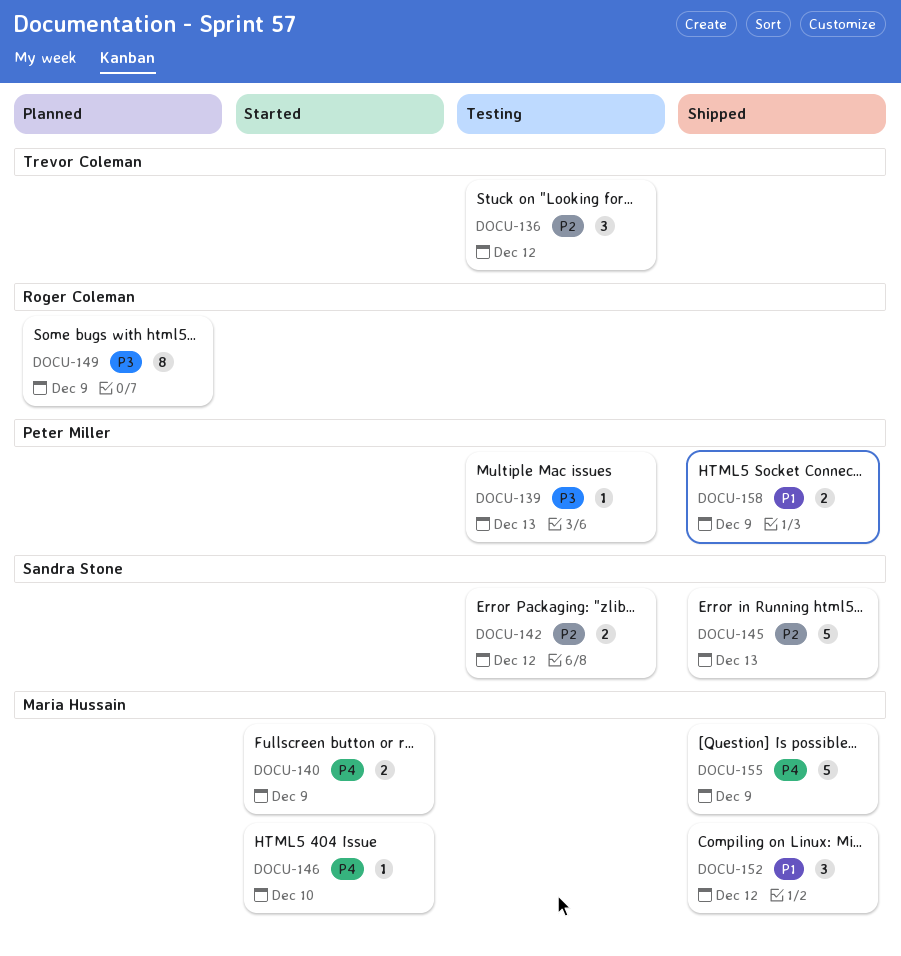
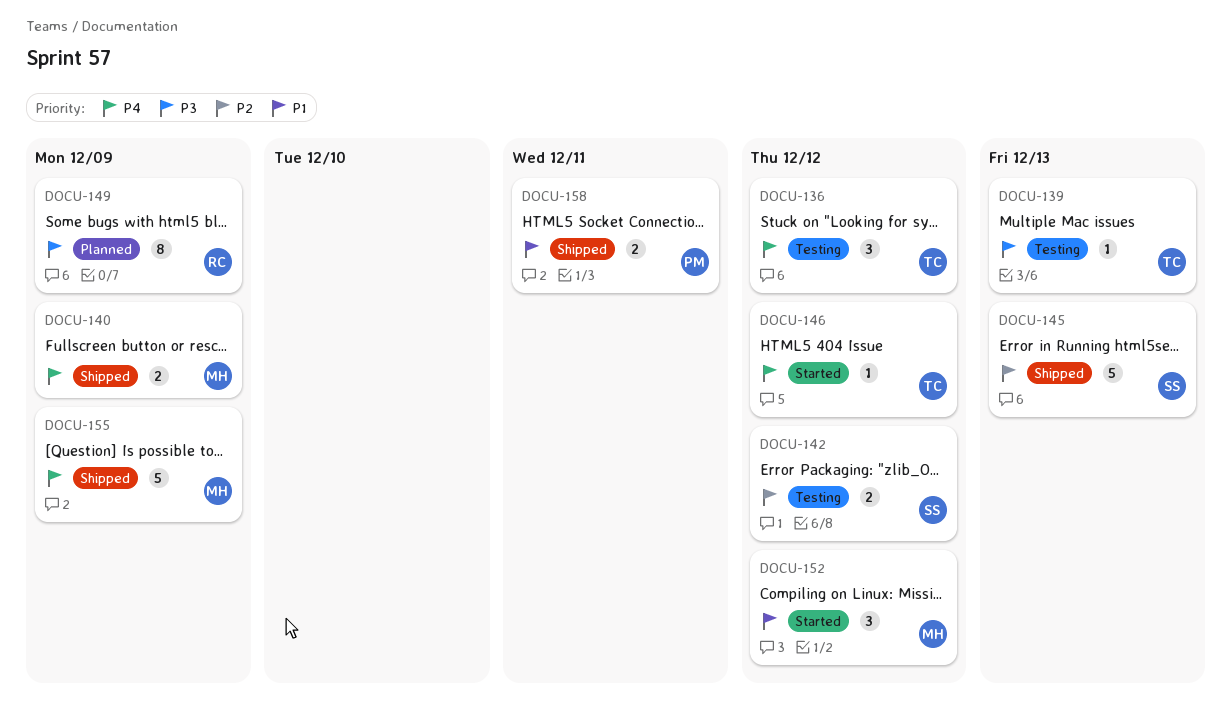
DOCU-136, priority: P2 -> P4
DOCU-139, owner: Peter Miller -> Trevor Coleman
DOCU-140, status: Started -> Shipped
DOCU-146, owner: Maria Hussain -> Trevor Coleman
DOCU-146, due: Dec 10 -> Dec 12
DOCU-152, status: Shipped -> Started
DOCU-158, due: Dec 9 -> Dec 11

